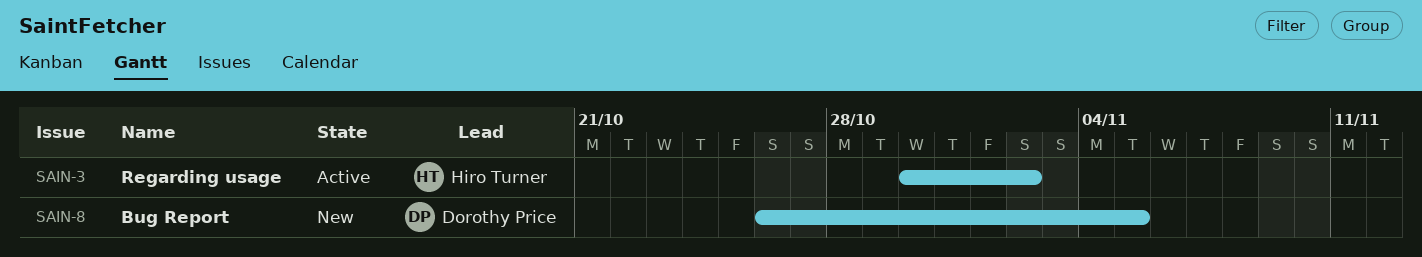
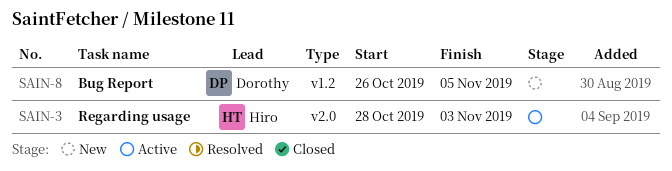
SAIN-3, start: Oct 30 -> Oct 28
SAIN-3, due: Nov 2 -> Nov 3

